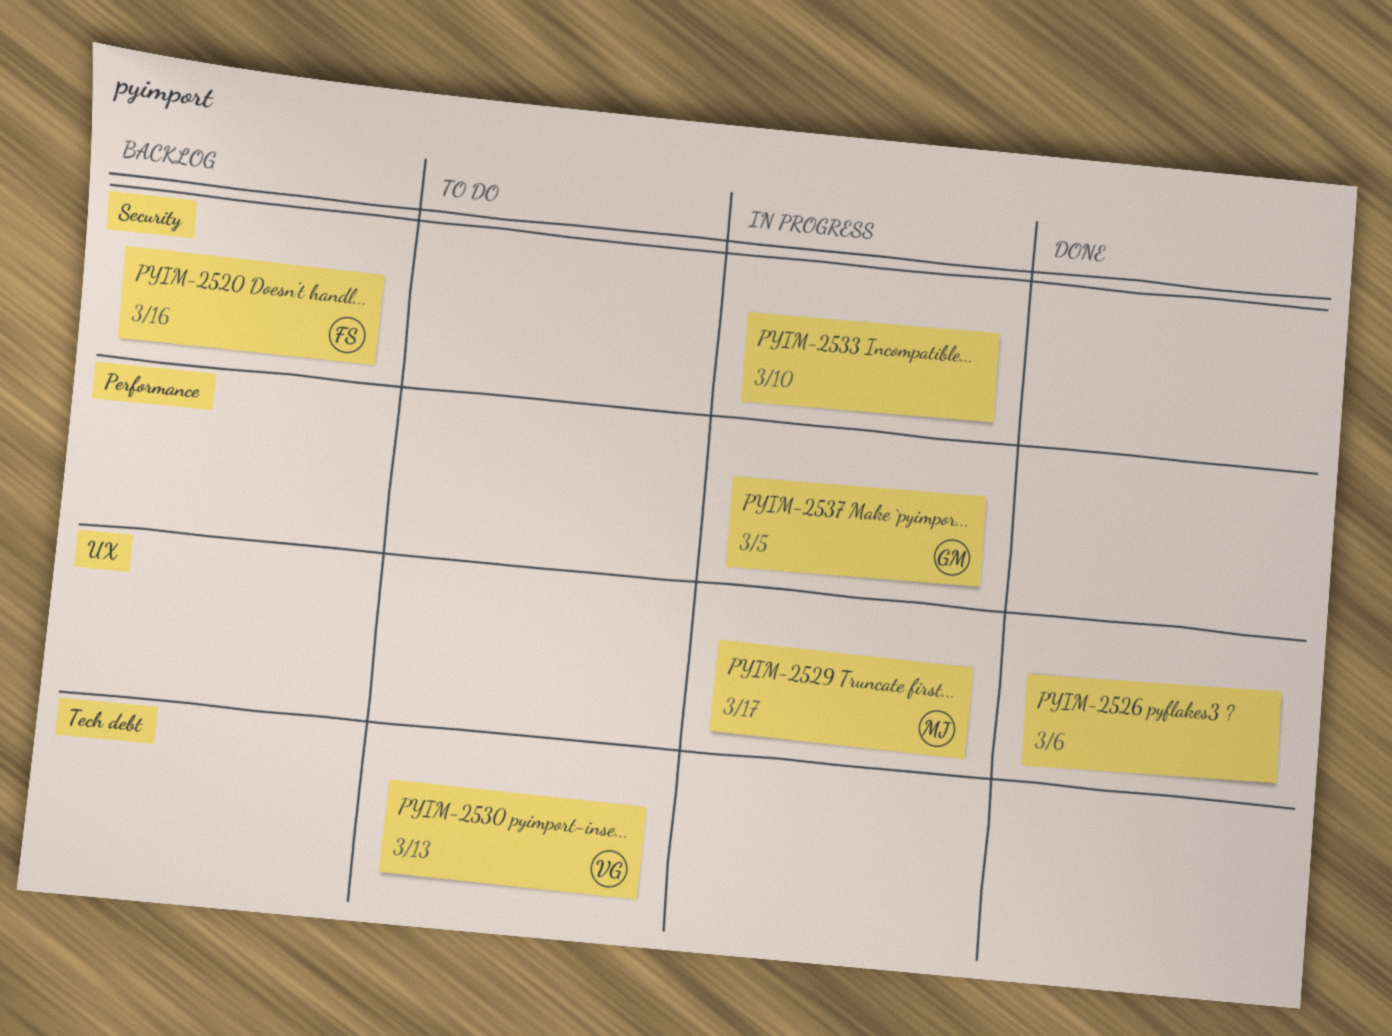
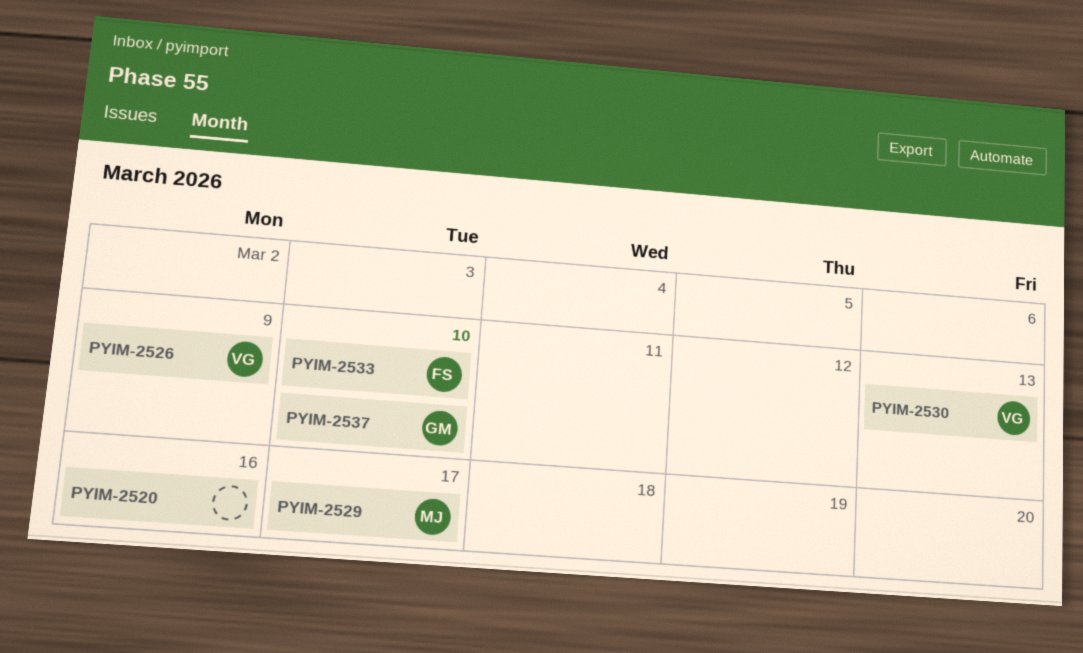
PYIM-2520, owner: FS -> none
PYIM-2526, owner: none -> VG
PYIM-2526, due: Mar 6 -> Mar 9
PYIM-2533, owner: none -> FS
PYIM-2537, due: Mar 5 -> Mar 10

